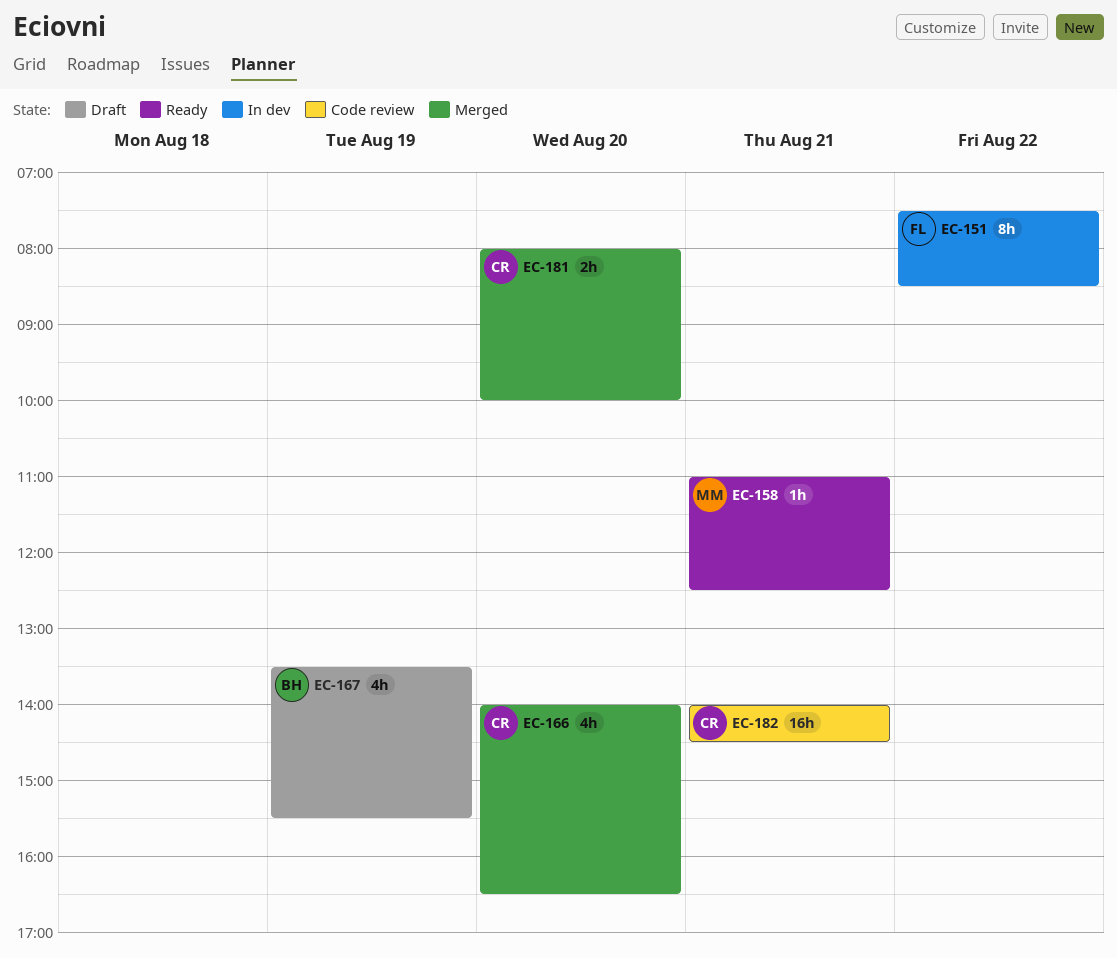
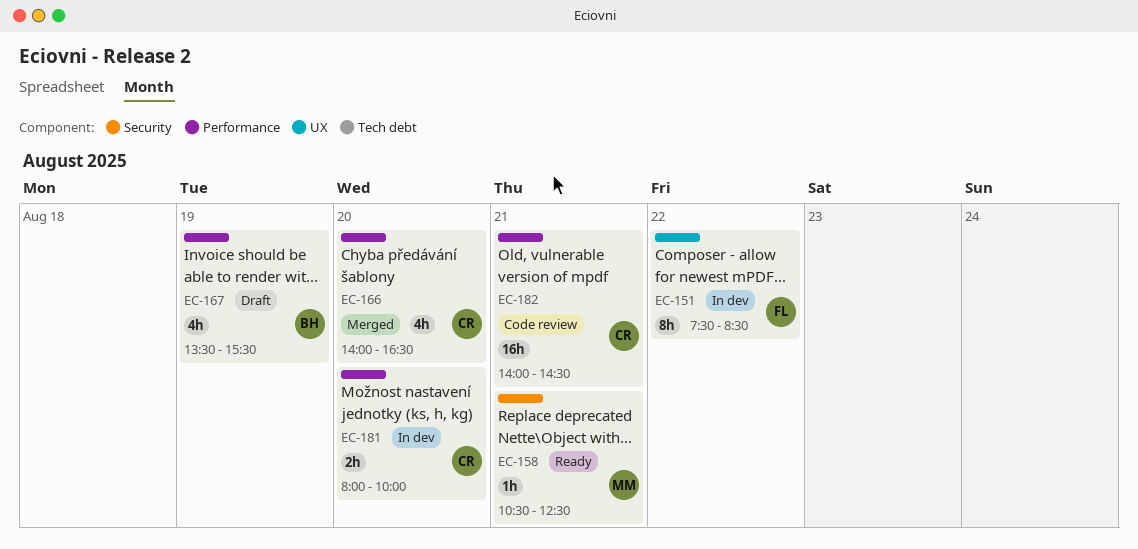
EC-158, begins: 11:00 -> 10:30
EC-181, status: Merged -> In dev

